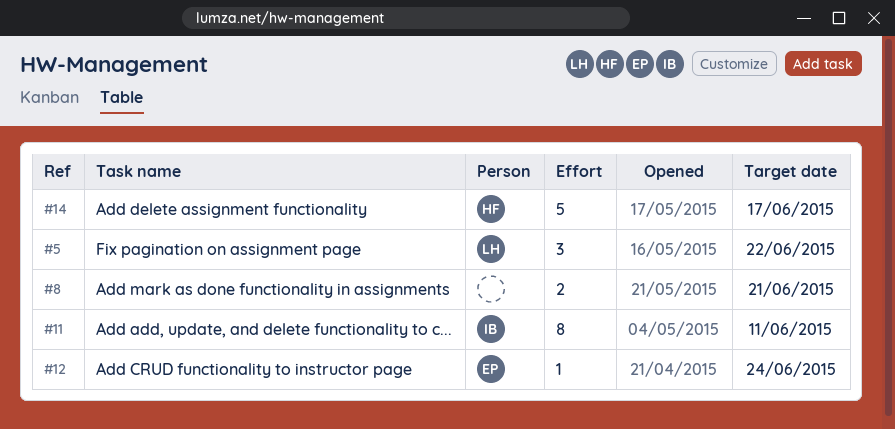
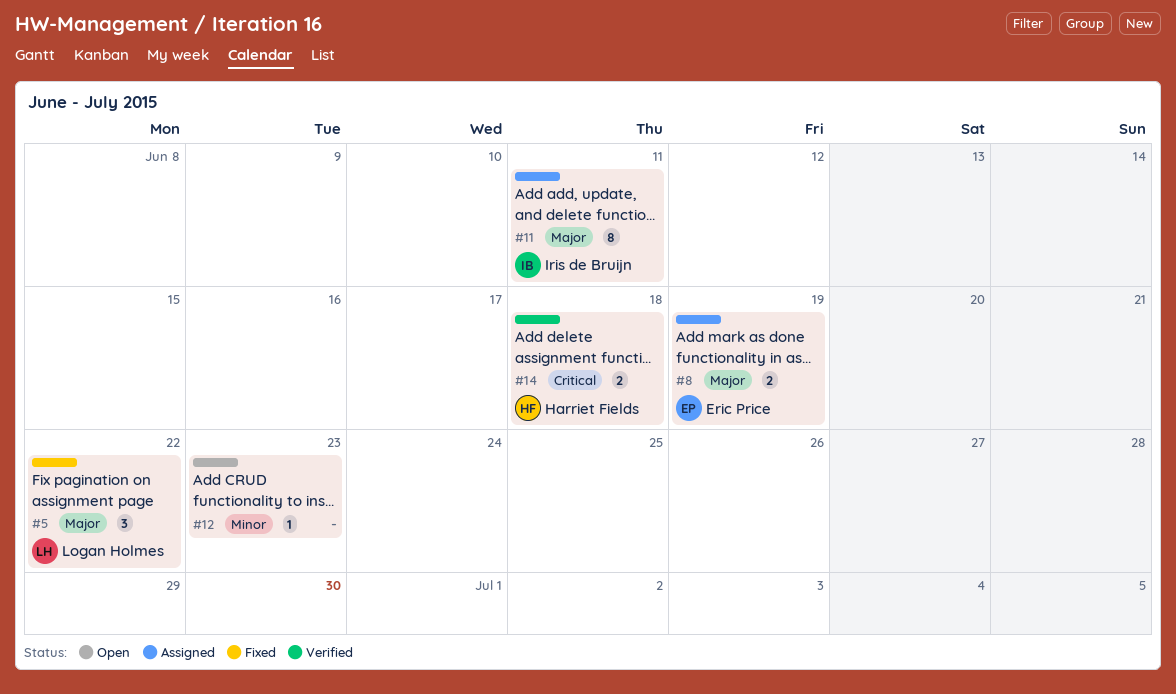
#8, owner: none -> Eric Price
#8, due: Jun 21 -> Jun 19
#12, owner: Eric Price -> none
#12, due: Jun 24 -> Jun 23
#14, estimate: 5 -> 2
#14, due: Jun 17 -> Jun 18

